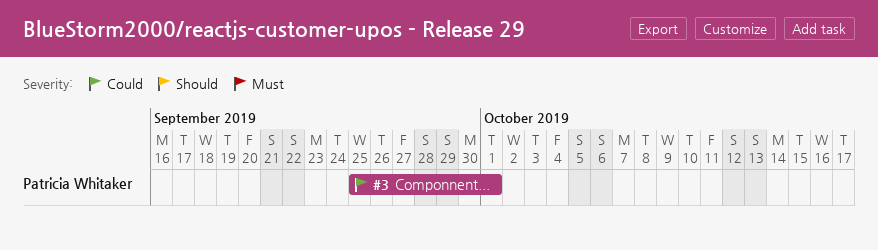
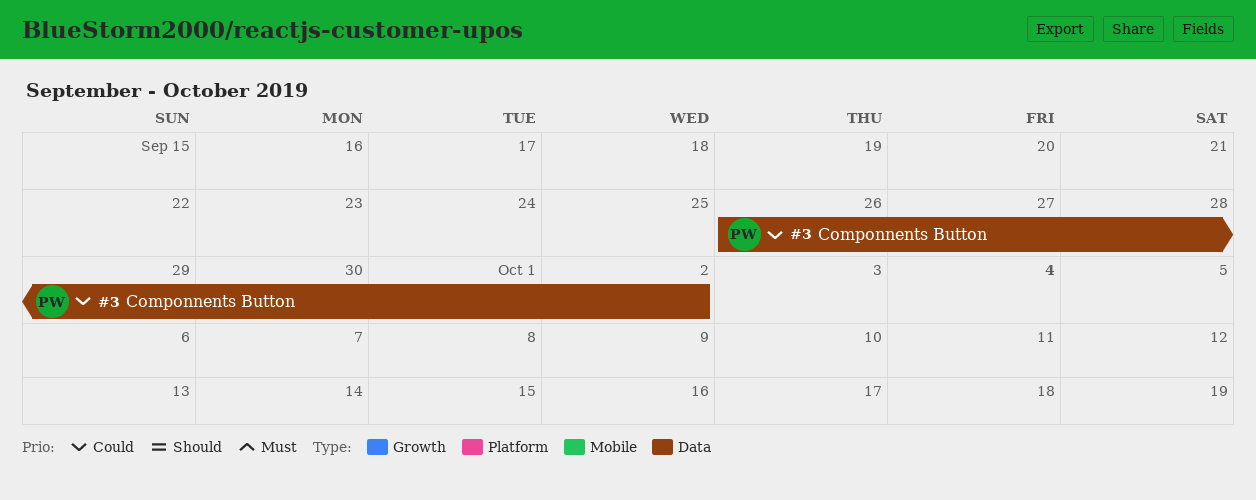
#3, start: Sep 25 -> Sep 26
#3, due: Oct 1 -> Oct 2

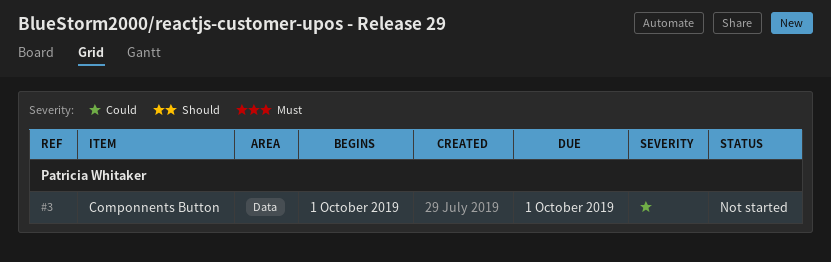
#3, start: Sep 26 -> Oct 1
#3, due: Oct 2 -> Oct 1

